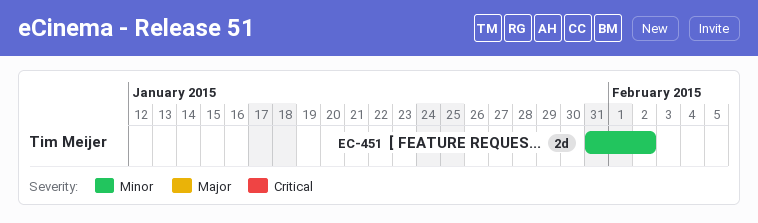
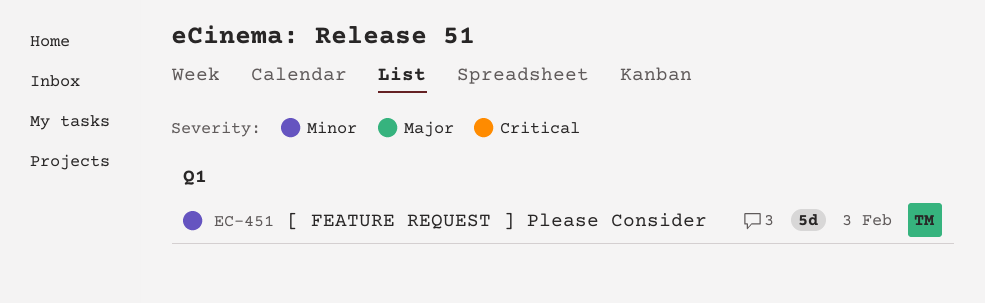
EC-451, estimate: 2d -> 5d
EC-451, due: Feb 2 -> Feb 3

